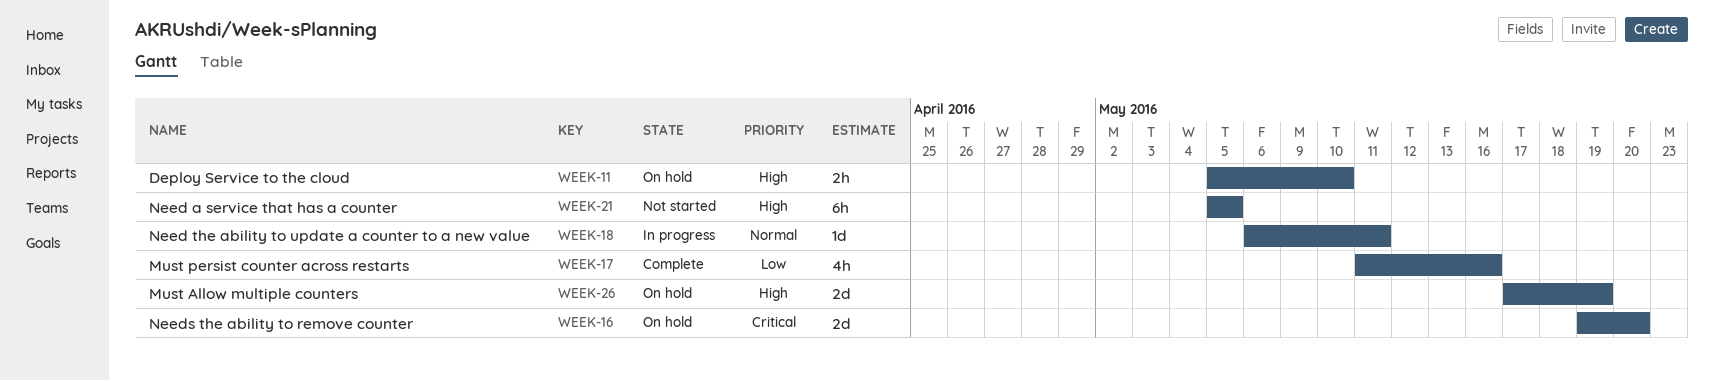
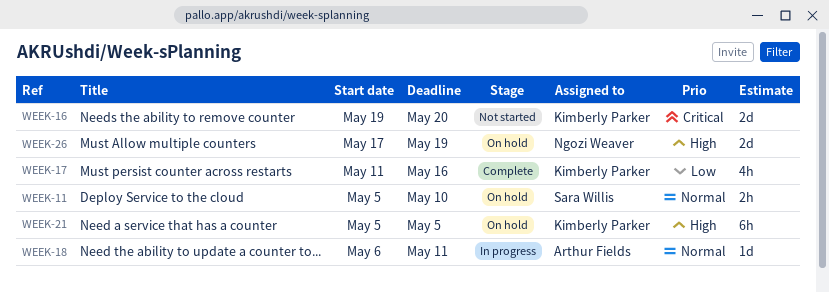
WEEK-11, priority: High -> Normal
WEEK-16, status: On hold -> Not started
WEEK-21, status: Not started -> On hold

